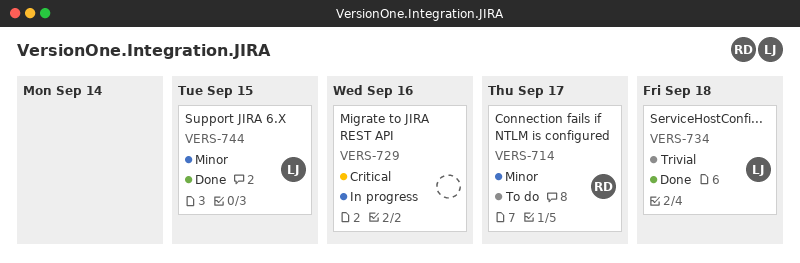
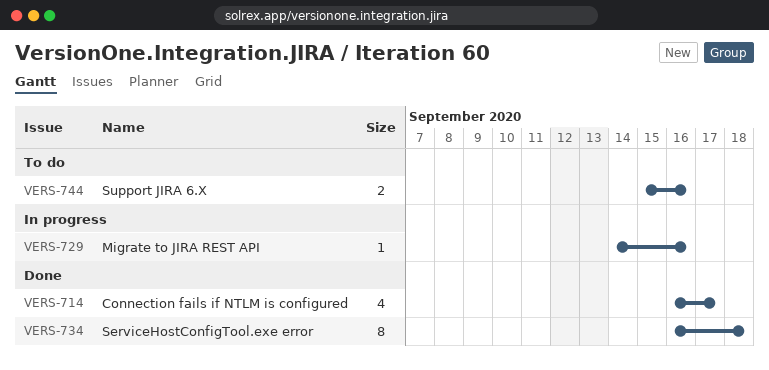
VERS-714, status: To do -> Done
VERS-744, status: Done -> To do
VERS-744, due: Sep 15 -> Sep 16

